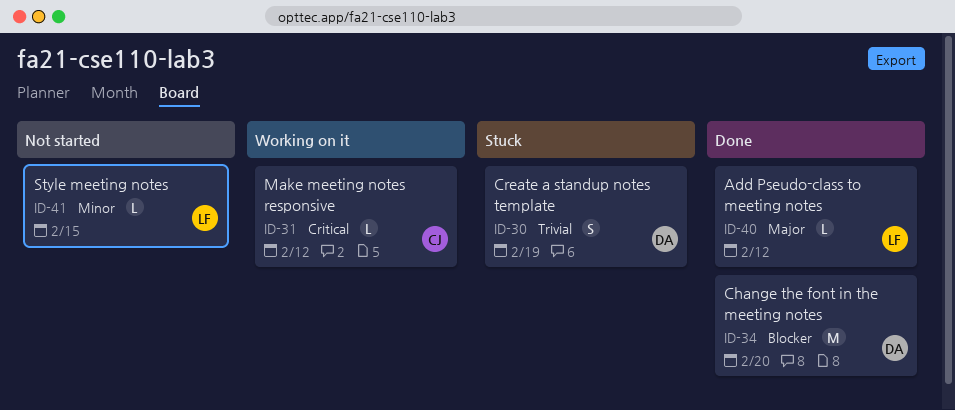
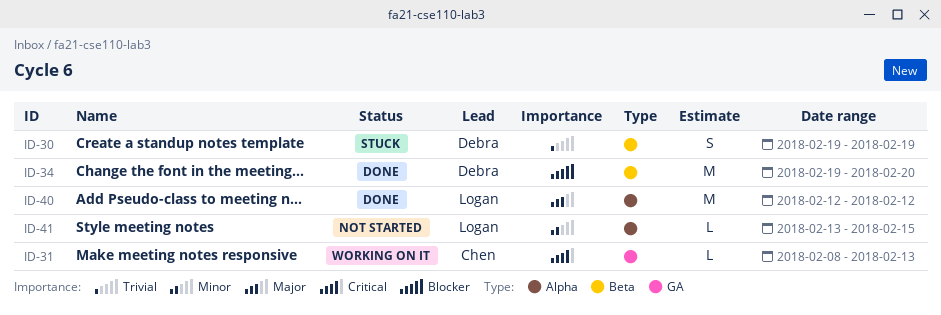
ID-31, due: Feb 12 -> Feb 13
ID-40, estimate: L -> M

